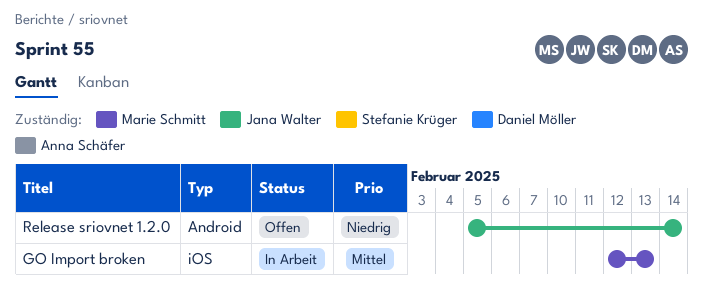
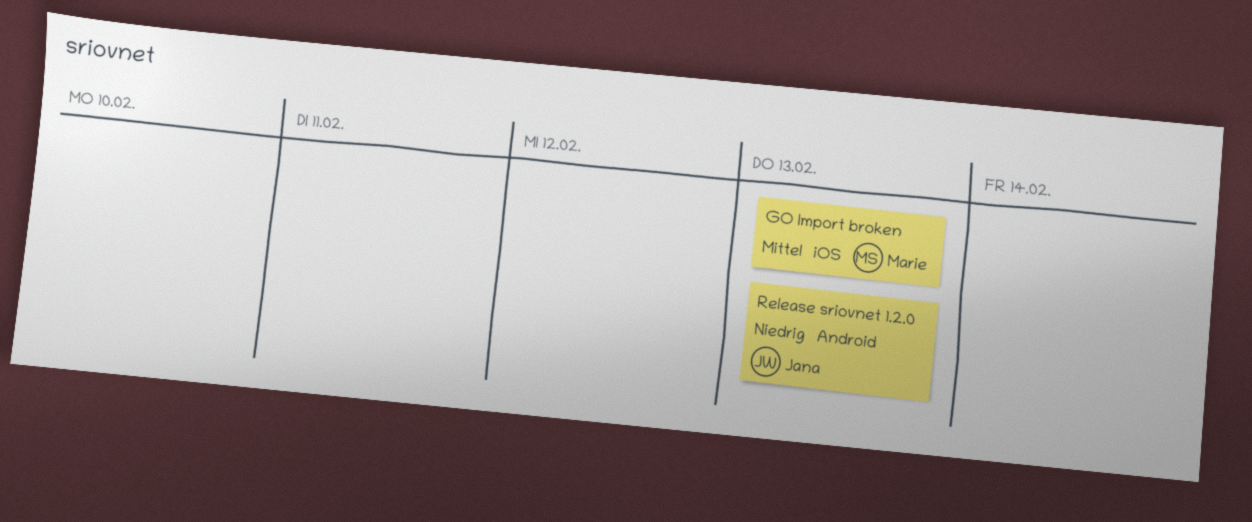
Release sriovnet 1.2.0, due: Feb 14 -> Feb 13

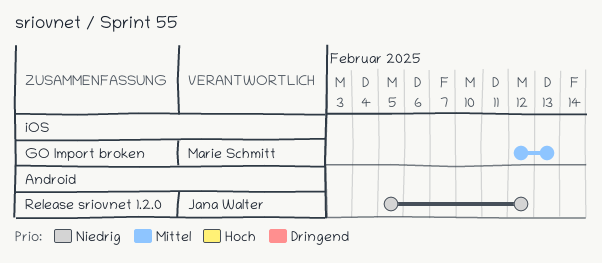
Release sriovnet 1.2.0, due: Feb 13 -> Feb 12

